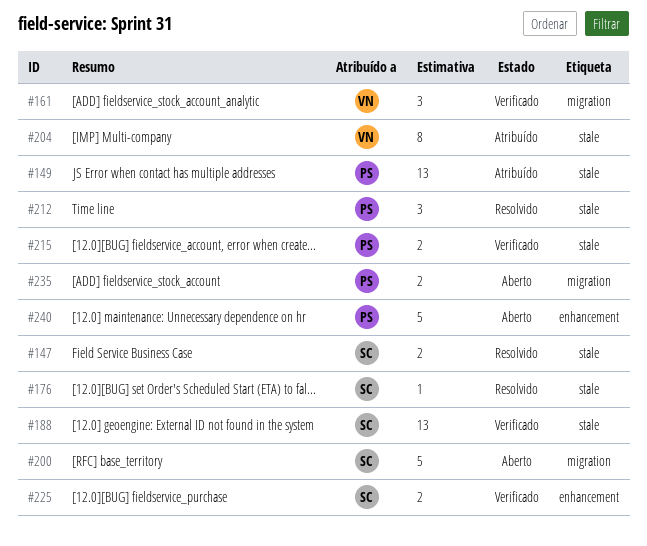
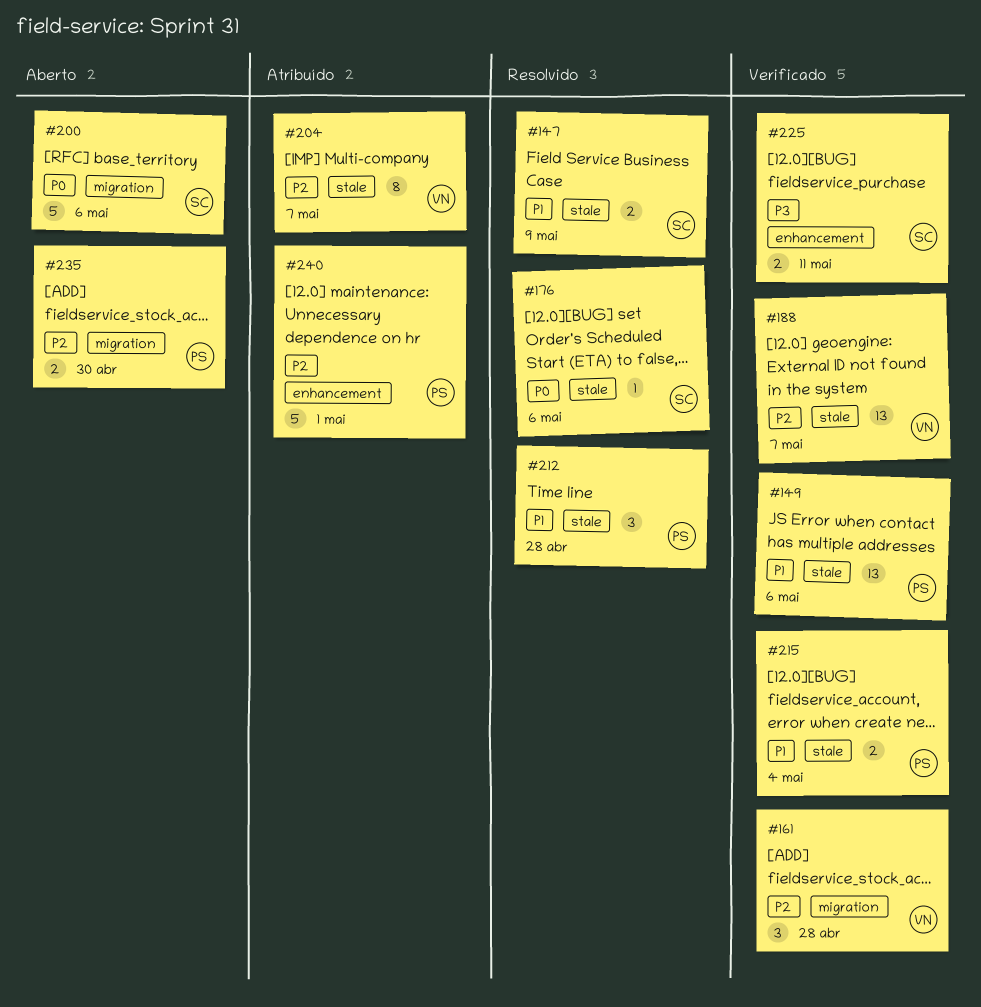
#149, status: Atribuído -> Verificado
#188, owner: SC -> VN
#240, status: Aberto -> Atribuído

